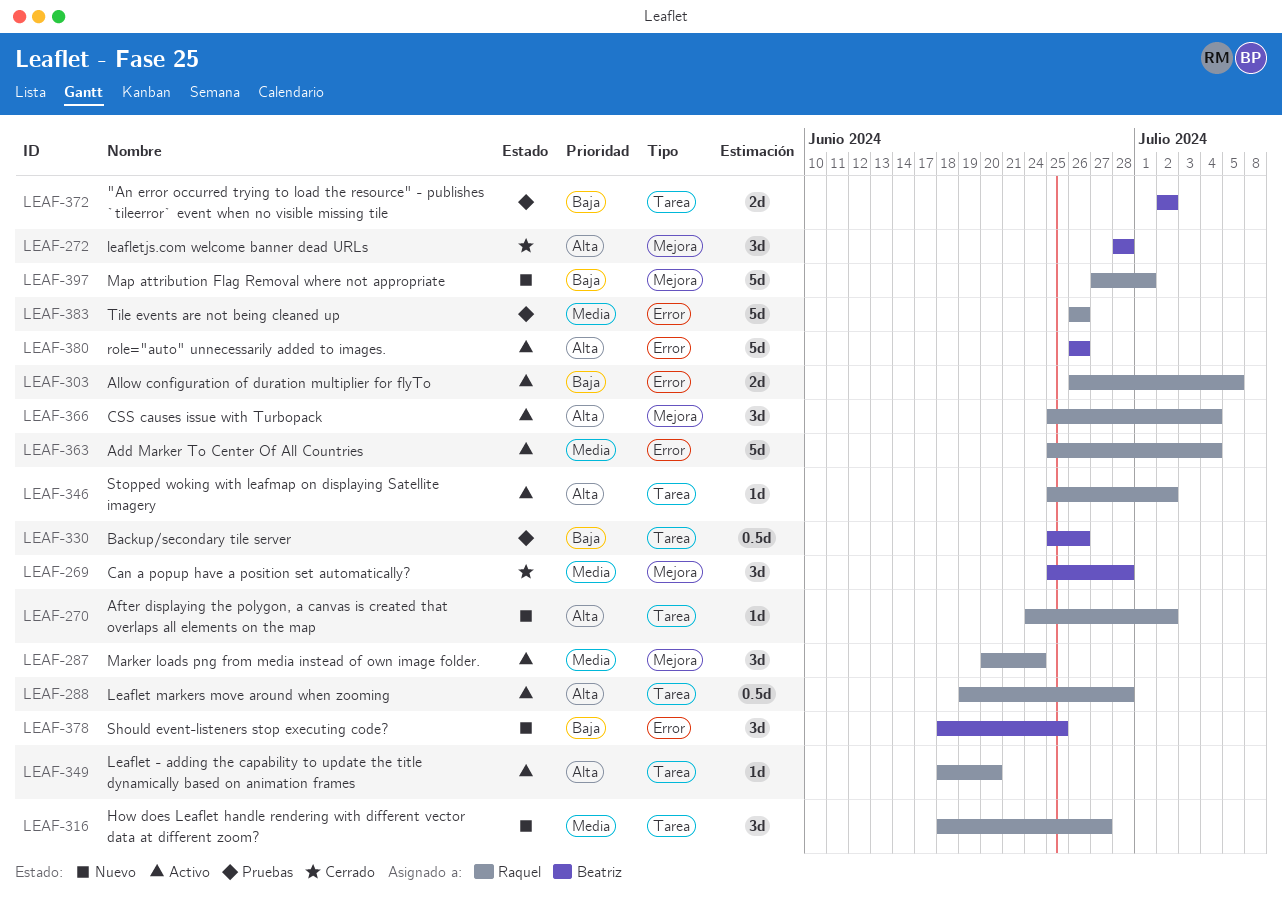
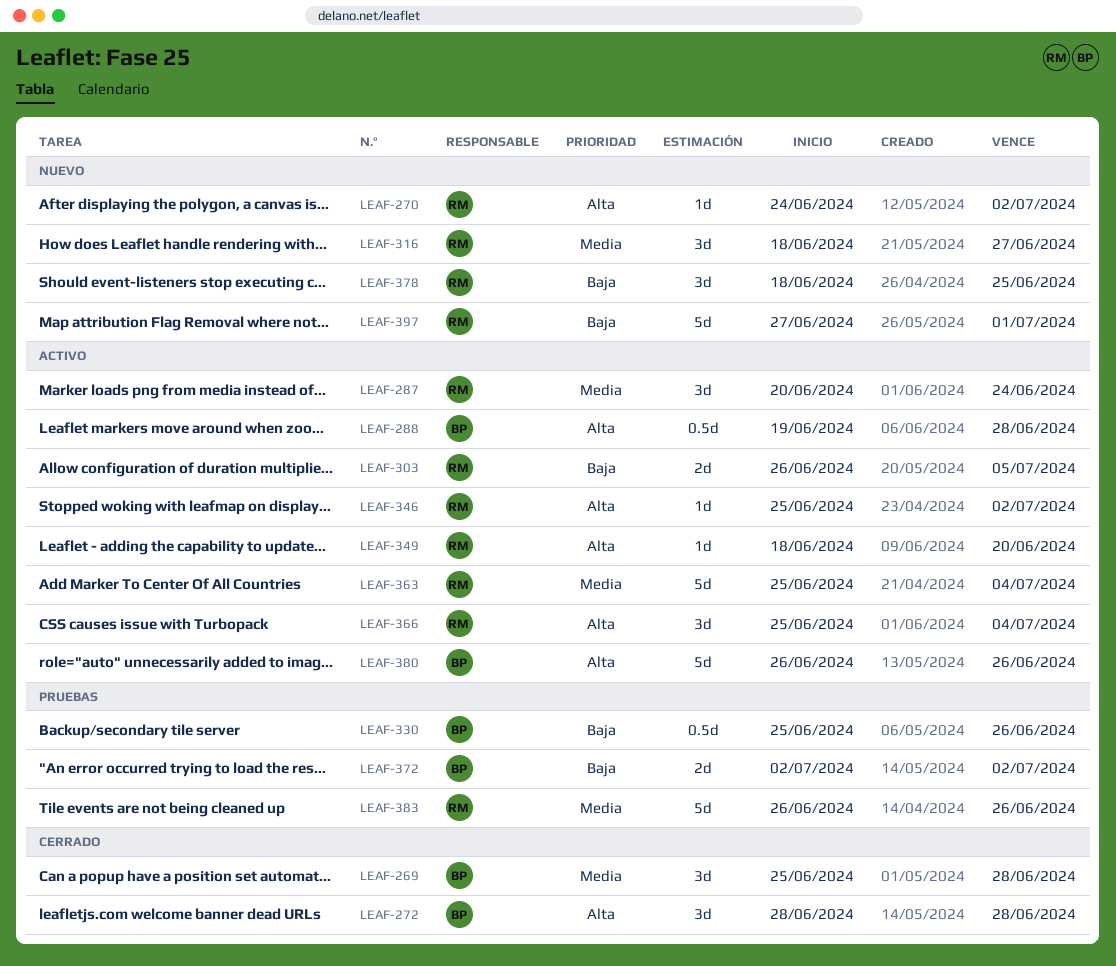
LEAF-288, owner: Raquel -> Beatriz
LEAF-378, owner: Beatriz -> Raquel

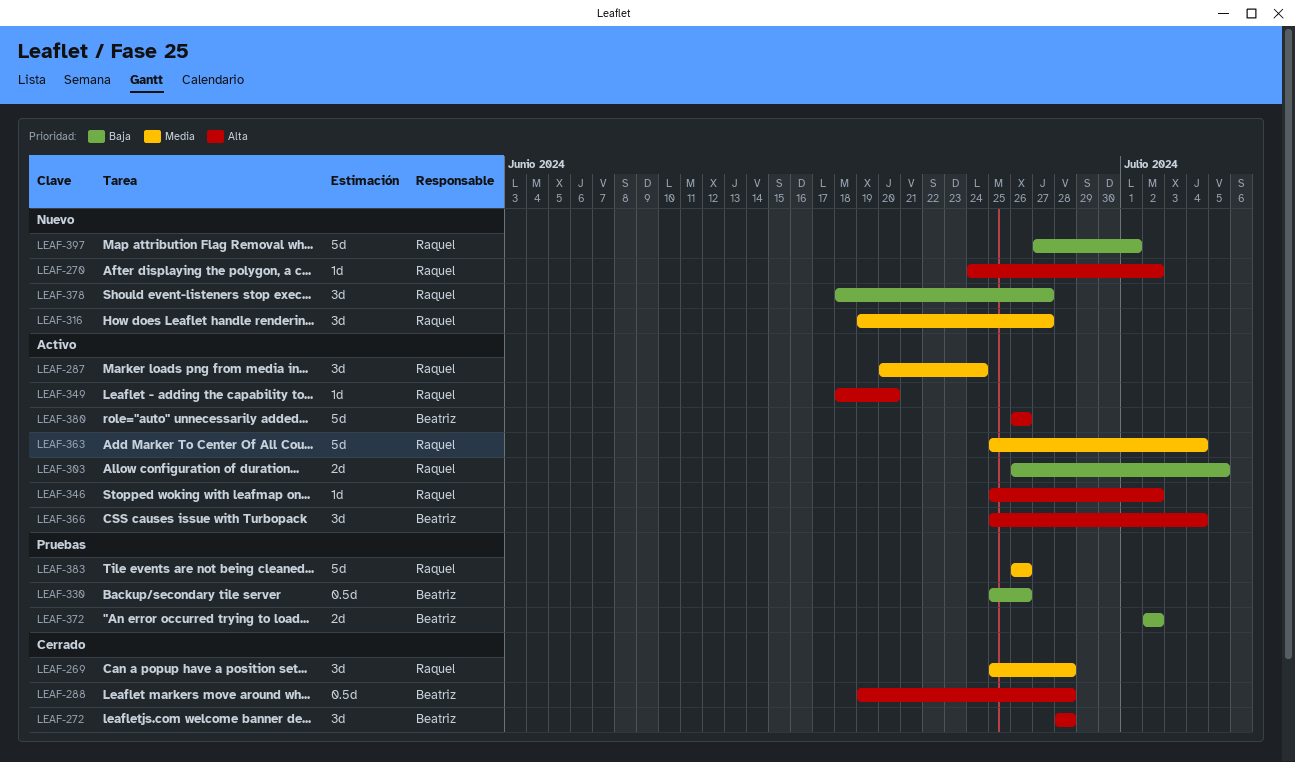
LEAF-269, owner: Beatriz -> Raquel
LEAF-288, status: Activo -> Cerrado
LEAF-316, start: Jun 18 -> Jun 19
LEAF-366, owner: Raquel -> Beatriz
LEAF-378, due: Jun 25 -> Jun 27

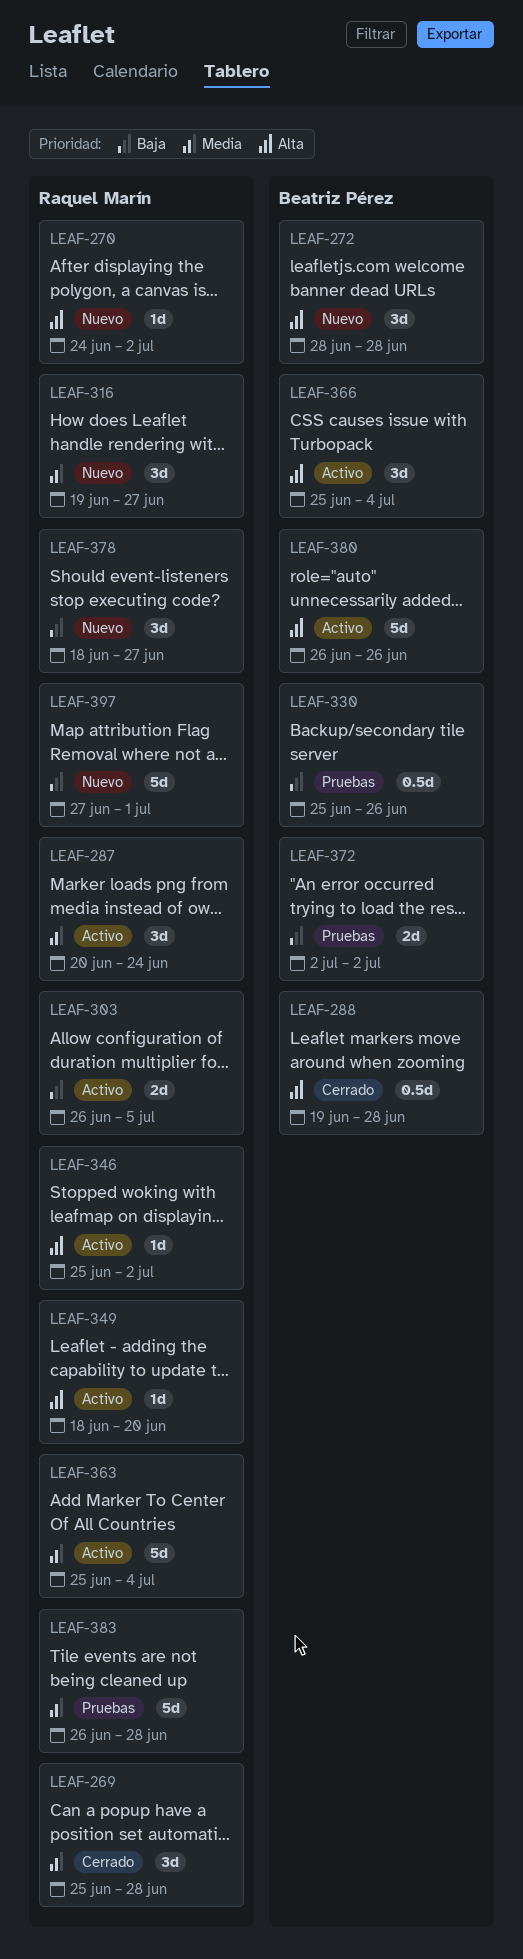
LEAF-272, status: Cerrado -> Nuevo
LEAF-383, due: Jun 26 -> Jun 28

